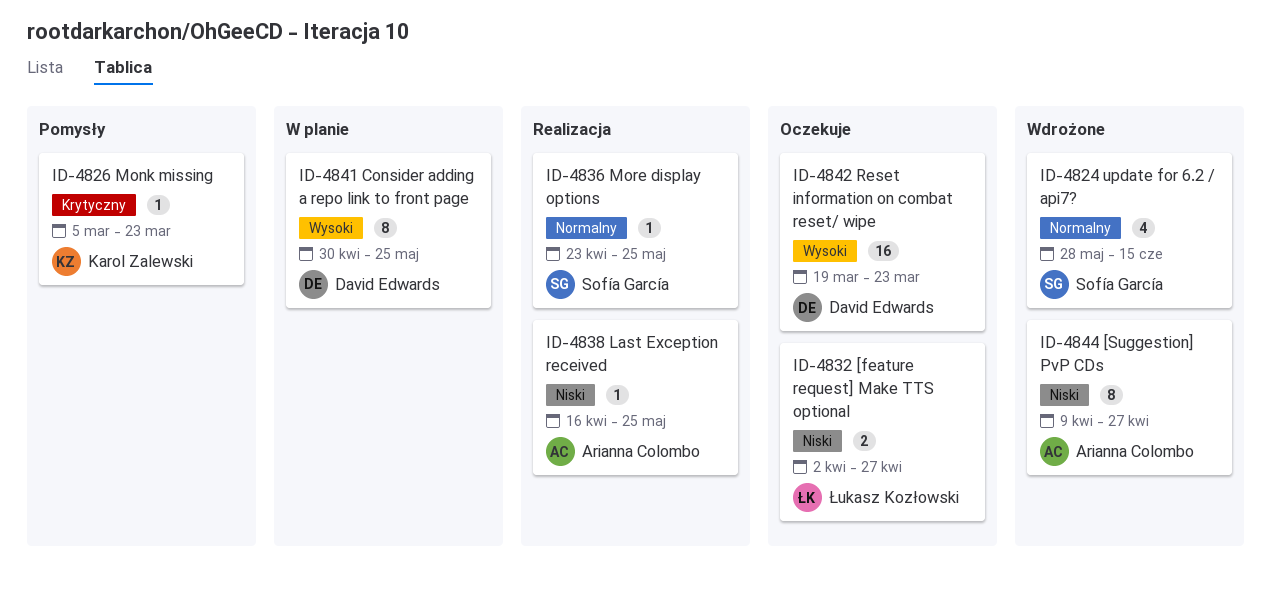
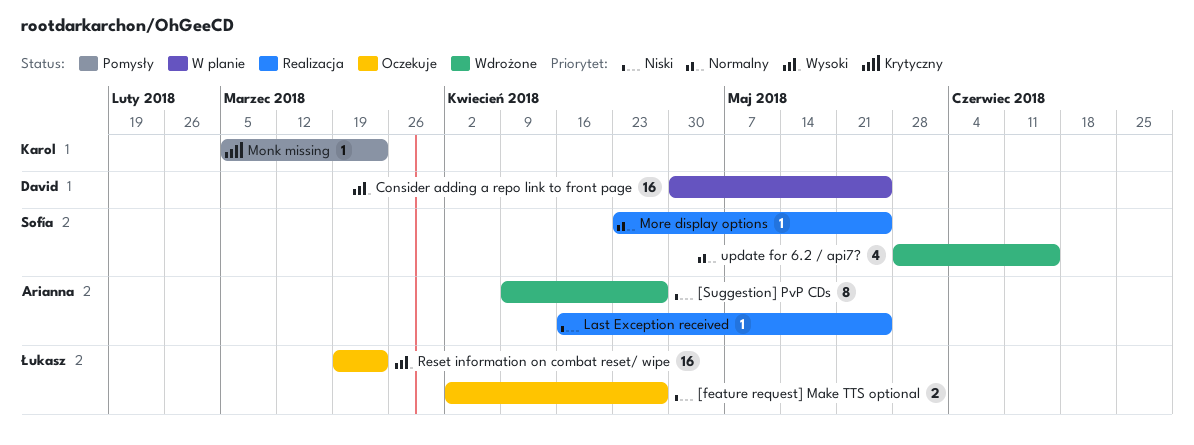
Consider adding a repo link to front page, estimate: 8 -> 16
Reset information on combat reset/ wipe, owner: David Edwards -> Łukasz Kozłowski

